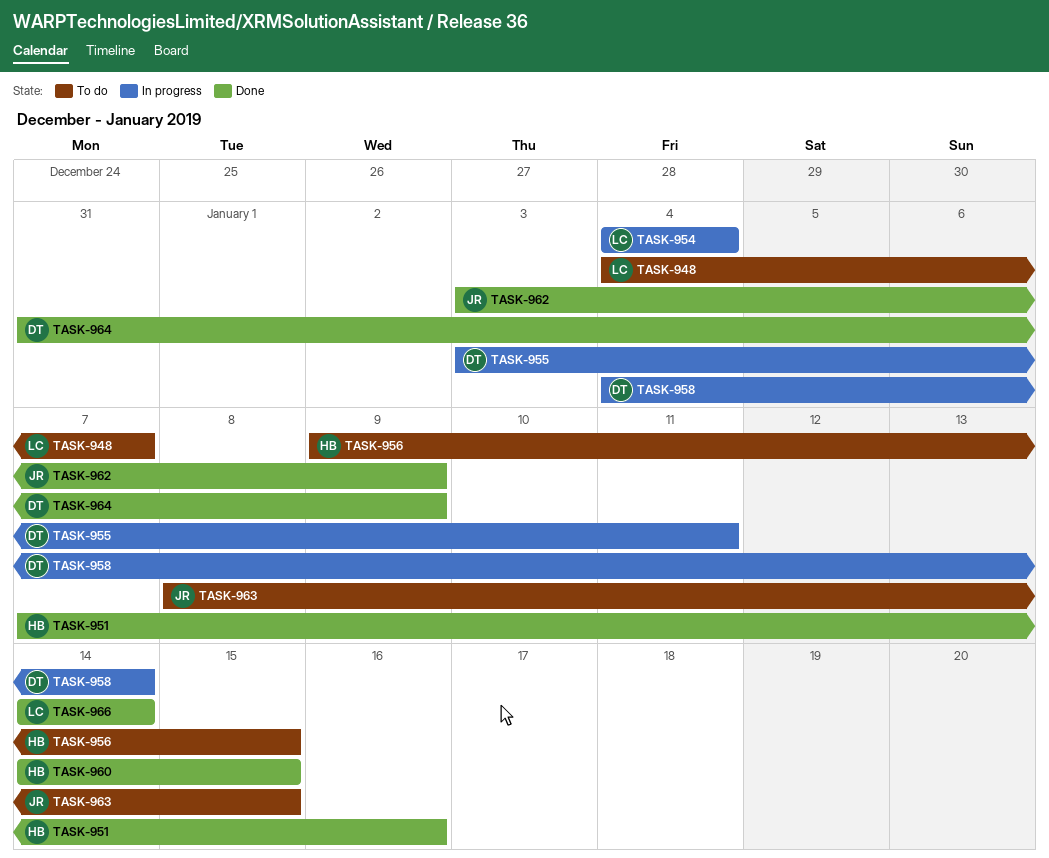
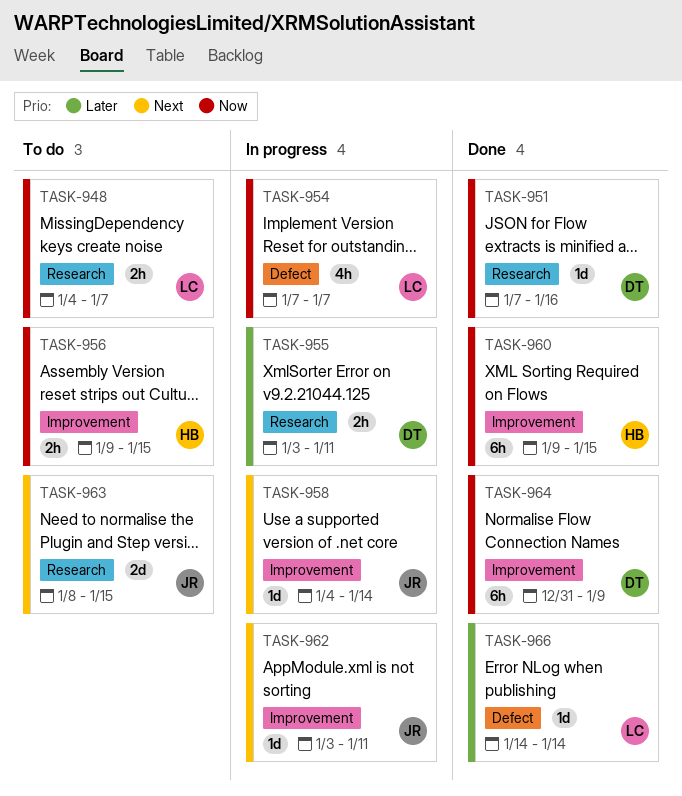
TASK-951, owner: HB -> DT
TASK-954, start: Jan 4 -> Jan 7
TASK-954, due: Jan 4 -> Jan 7
TASK-958, owner: DT -> JR
TASK-960, start: Jan 14 -> Jan 9
TASK-962, status: Done -> In progress
TASK-962, due: Jan 9 -> Jan 11

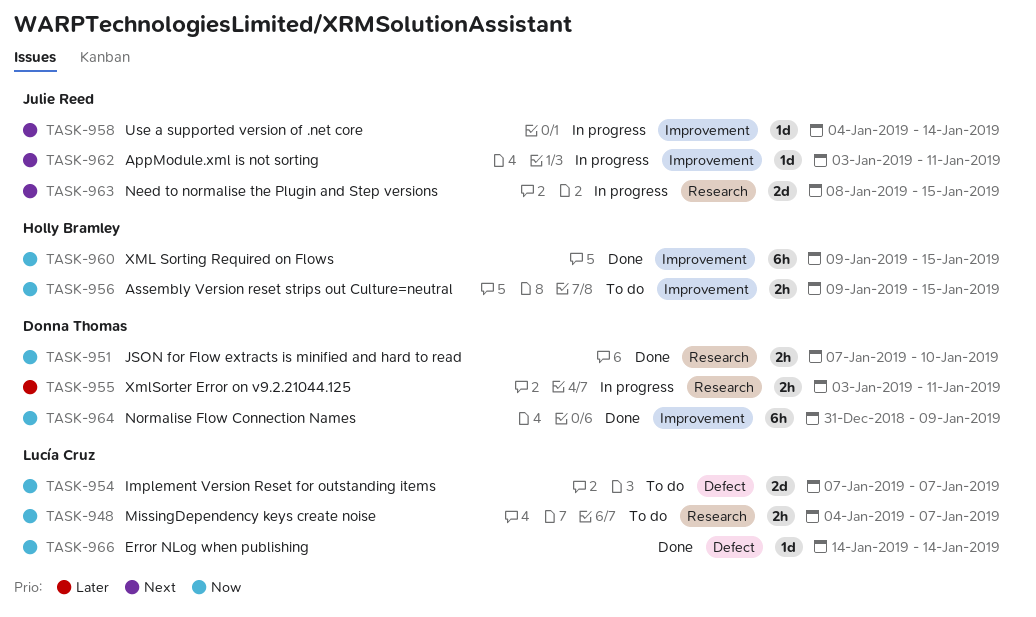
TASK-951, estimate: 1d -> 2h
TASK-951, due: Jan 16 -> Jan 10
TASK-954, status: In progress -> To do
TASK-954, estimate: 4h -> 2d
TASK-963, status: To do -> In progress
TASK-966, priority: Later -> Now

